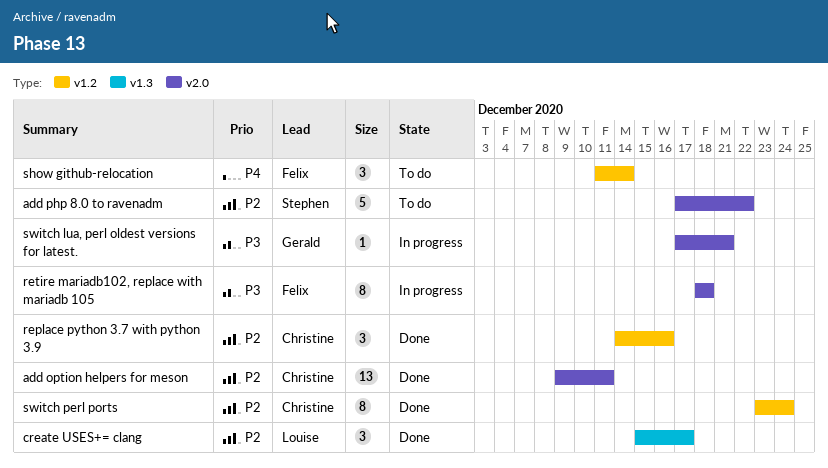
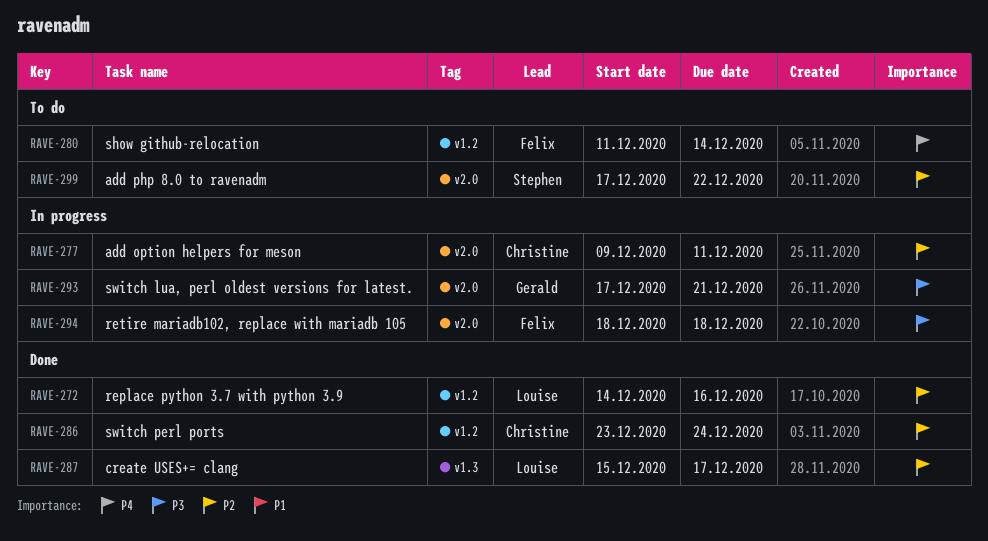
add option helpers for meson, status: Done -> In progress
replace python 3.7 with python 3.9, owner: Christine -> Louise

